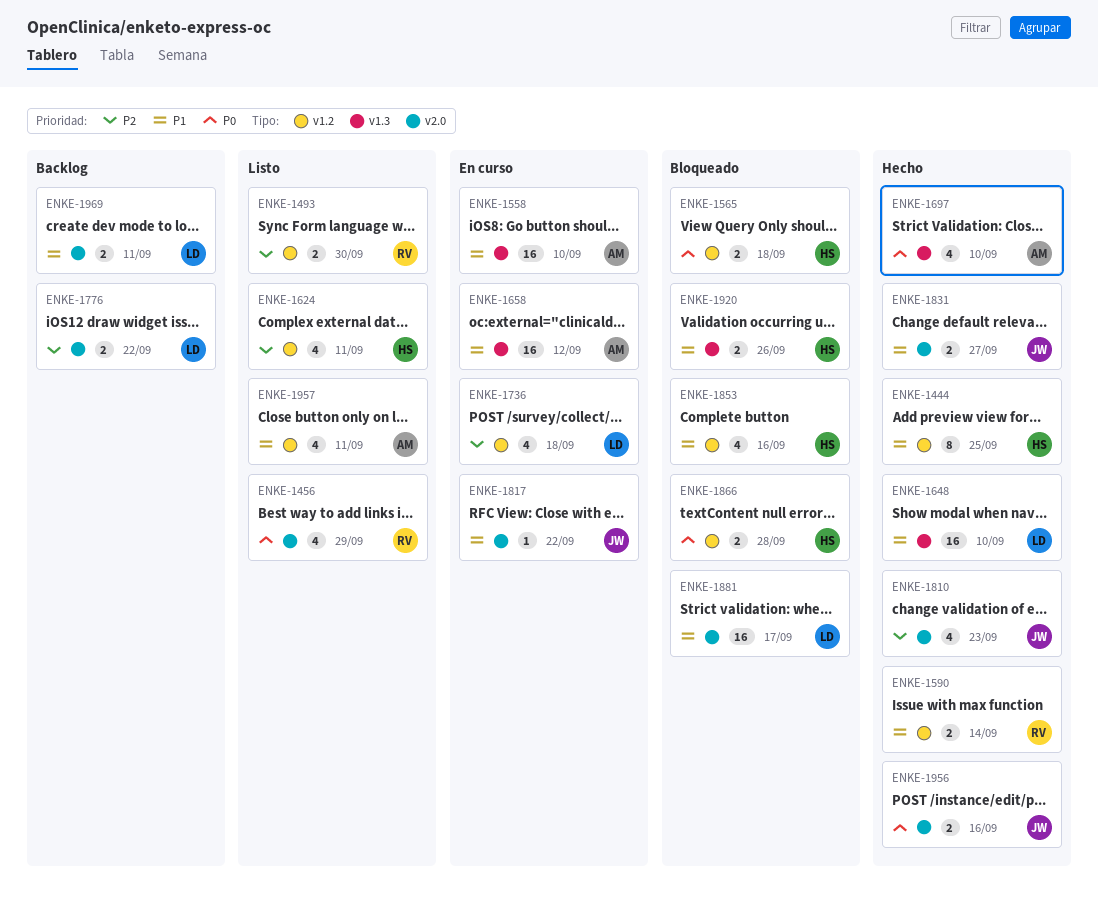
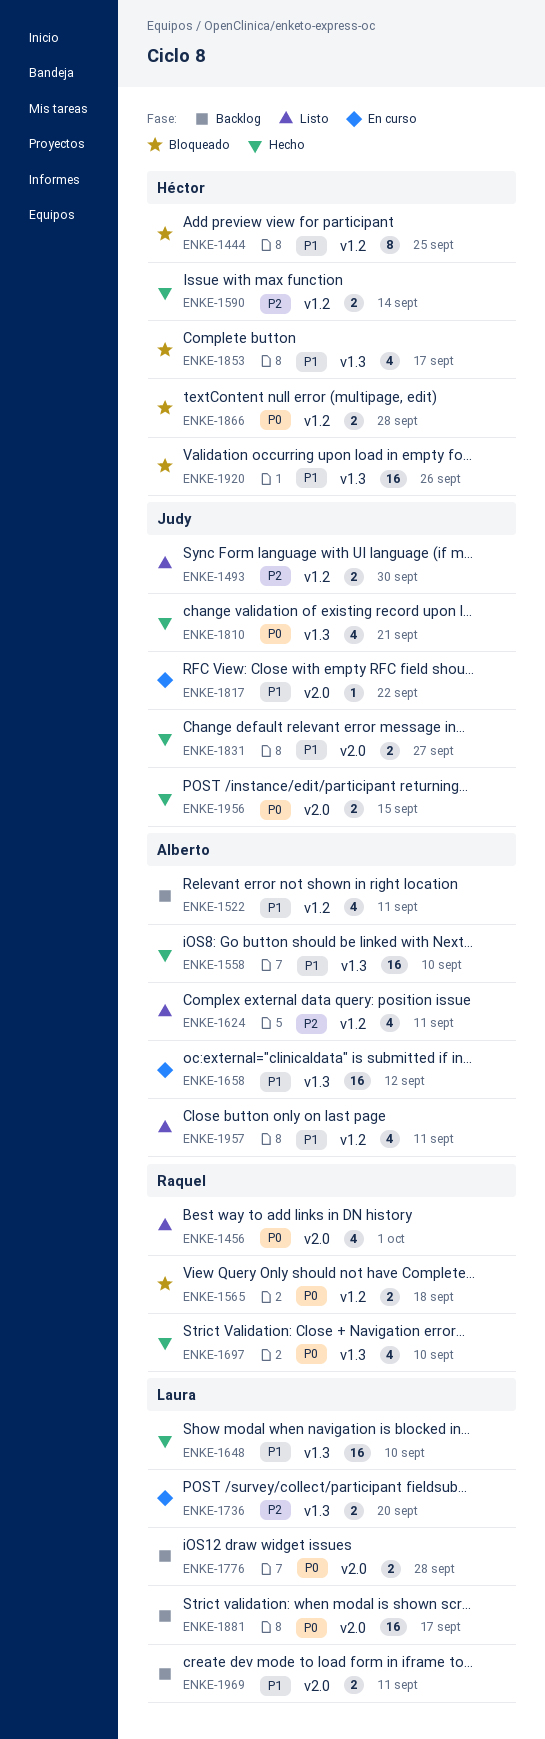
ENKE-1444, status: Hecho -> Bloqueado
ENKE-1456, due: Sep 29 -> Oct 1
ENKE-1493, owner: Raquel -> Judy
ENKE-1522: none -> present
ENKE-1558, status: En curso -> Hecho
ENKE-1565, owner: Héctor -> Raquel
ENKE-1590, owner: Raquel -> Héctor
ENKE-1590, priority: P1 -> P2
ENKE-1624, owner: Héctor -> Alberto
ENKE-1697, owner: Alberto -> Raquel
ENKE-1736, label: v1.2 -> v1.3
ENKE-1736, estimate: 4 -> 2
ENKE-1736, due: Sep 18 -> Sep 20
ENKE-1776, priority: P2 -> P0
ENKE-1776, due: Sep 22 -> Sep 28
ENKE-1810, priority: P2 -> P0
ENKE-1810, label: v2.0 -> v1.3
ENKE-1810, due: Sep 23 -> Sep 21
ENKE-1853, label: v1.2 -> v1.3
ENKE-1853, due: Sep 16 -> Sep 17
ENKE-1881, status: Bloqueado -> Backlog
ENKE-1881, priority: P1 -> P0
ENKE-1920, estimate: 2 -> 16
ENKE-1956, due: Sep 16 -> Sep 15

